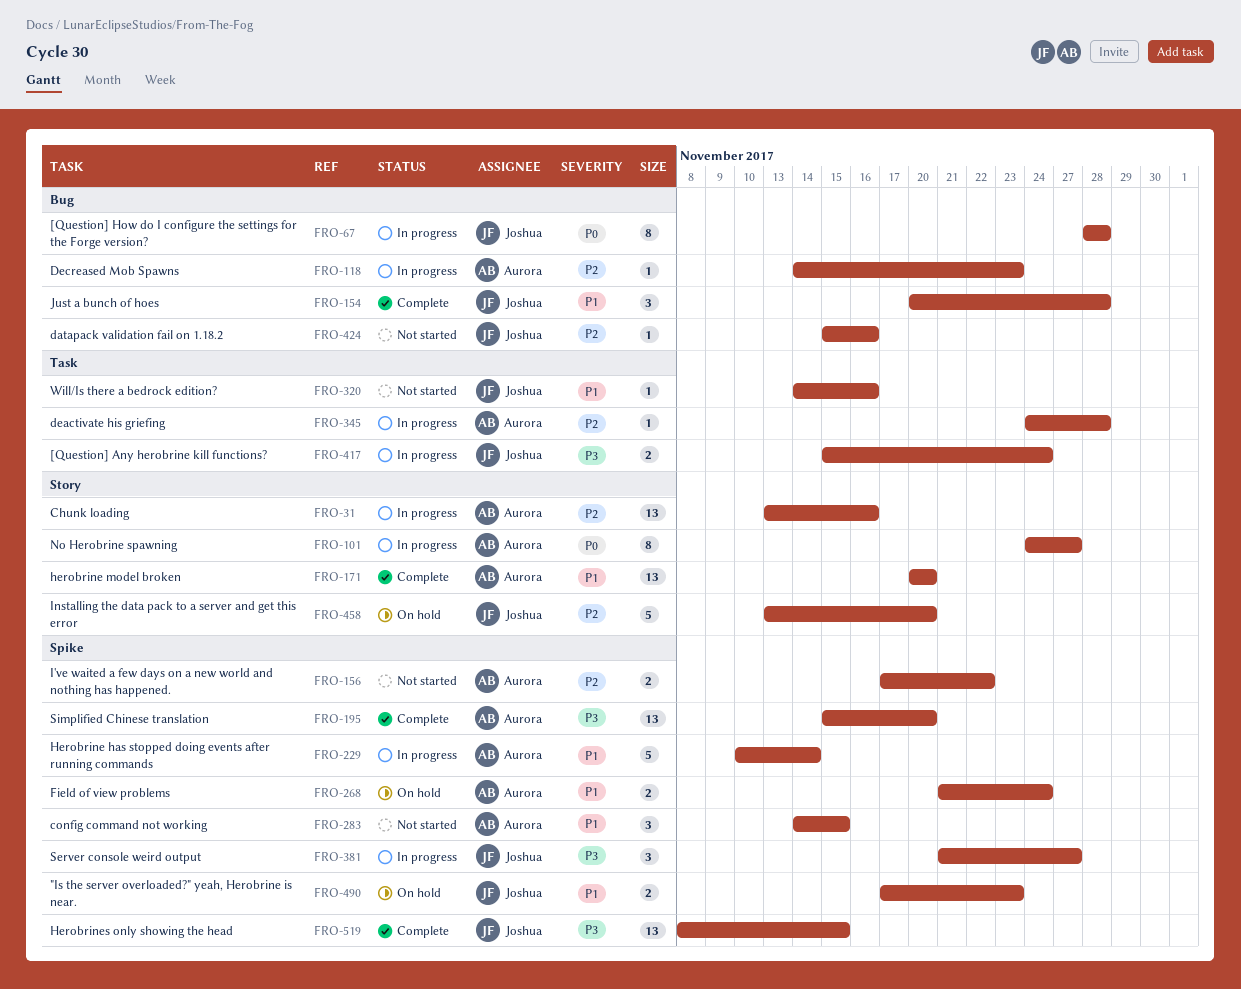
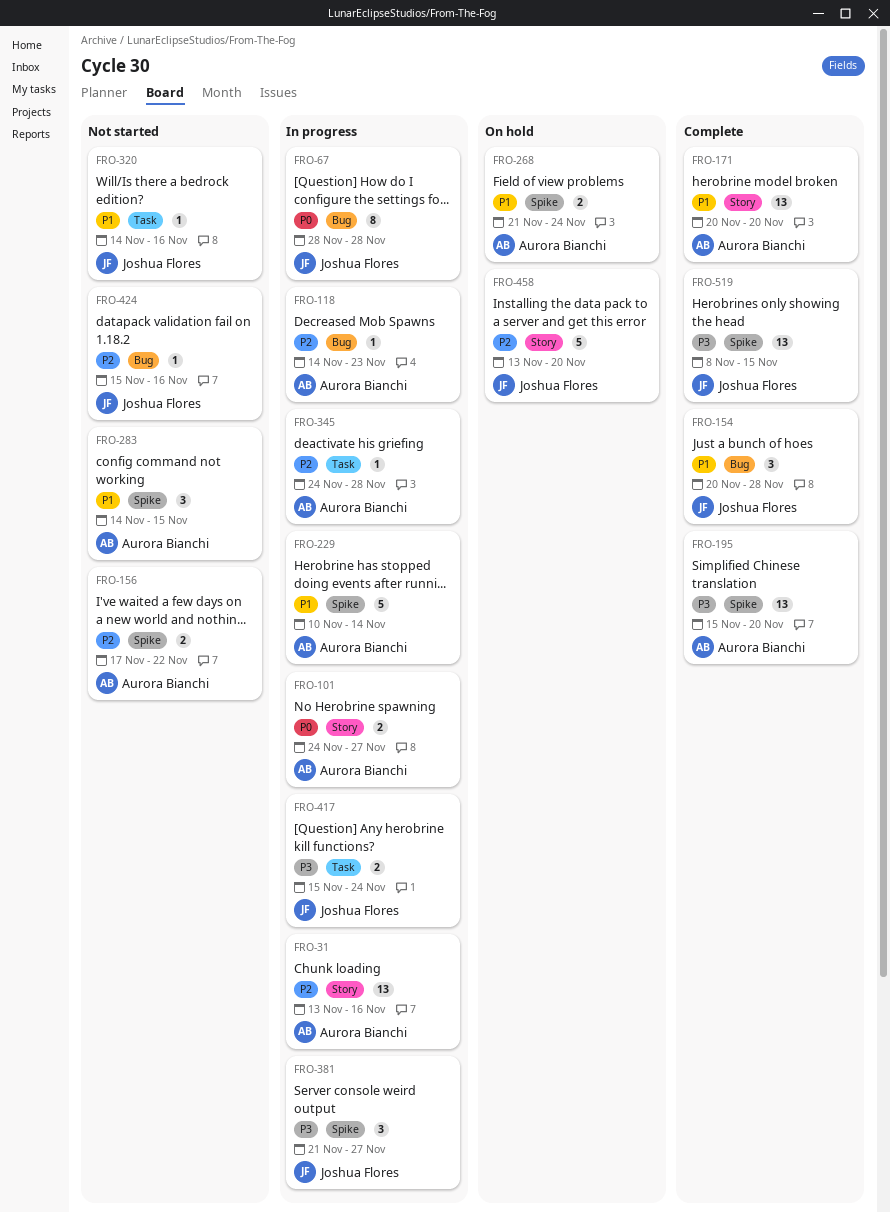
FRO-101, estimate: 8 -> 2
FRO-490: present -> none

